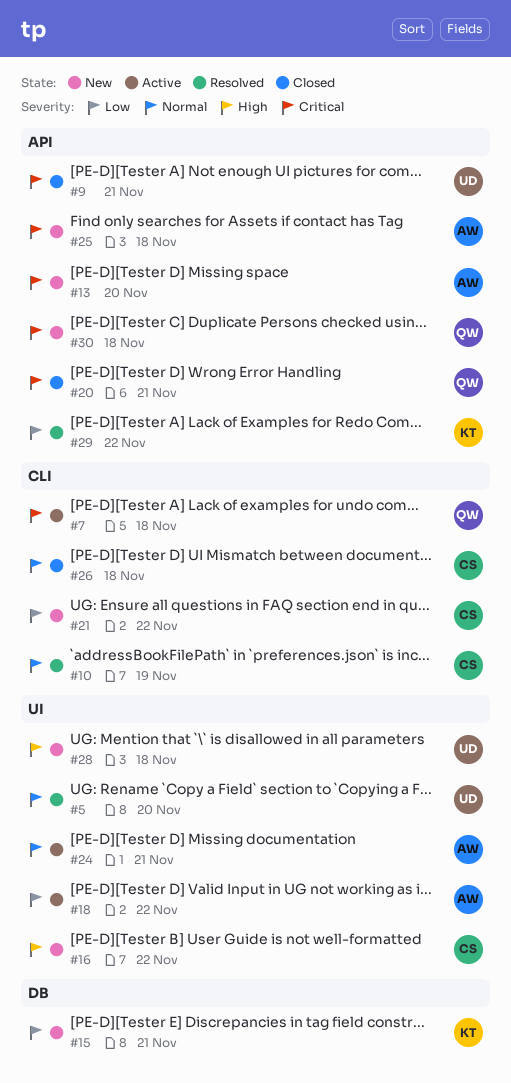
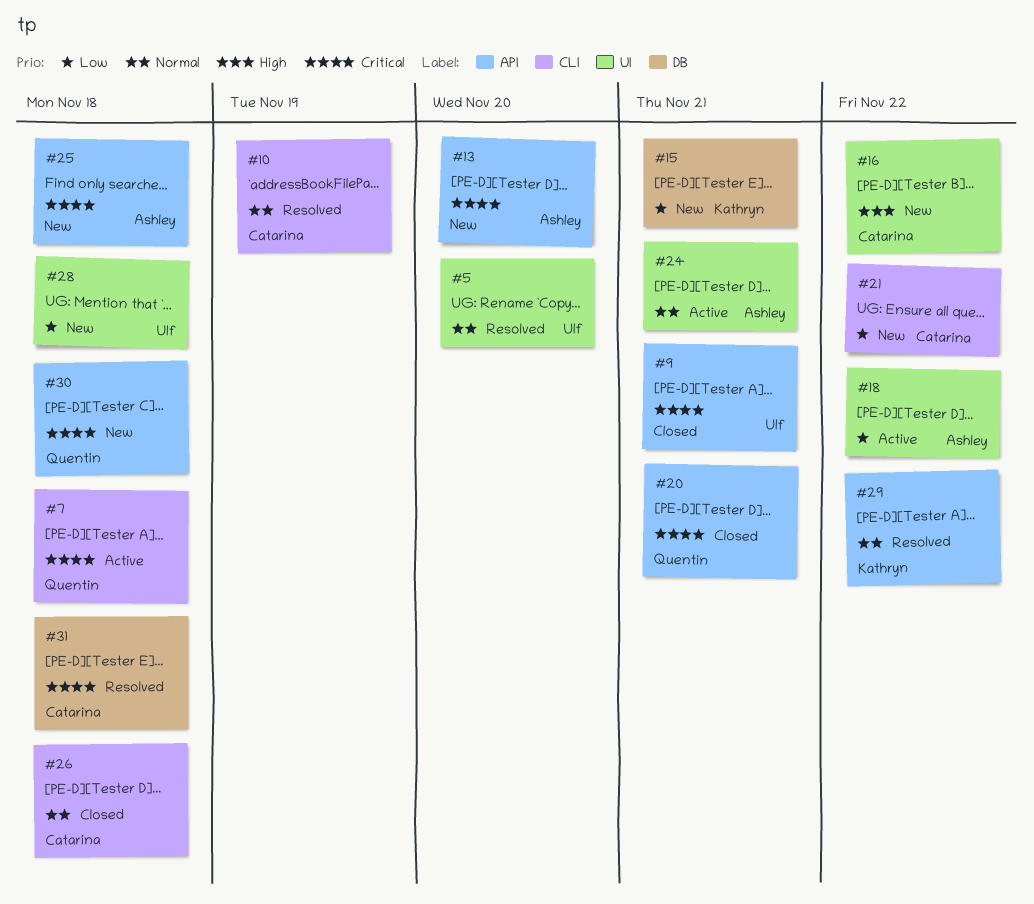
#28, priority: High -> Low
#29, priority: Low -> Normal
#31: none -> present

